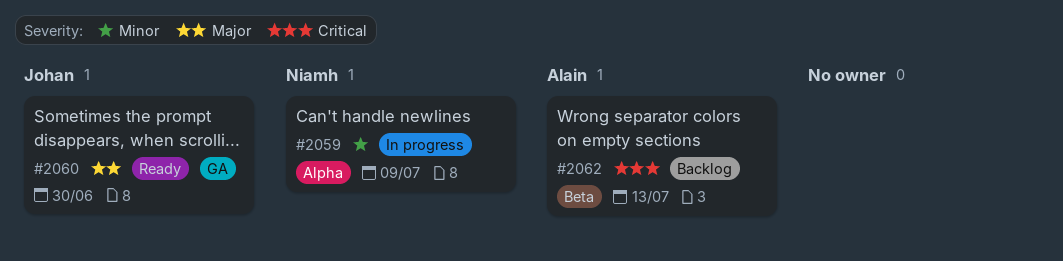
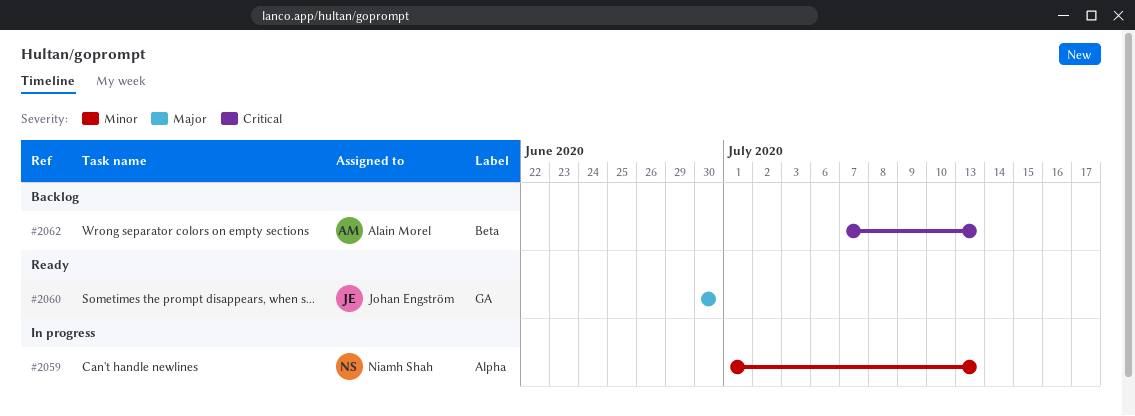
#2059, due: Jul 9 -> Jul 13

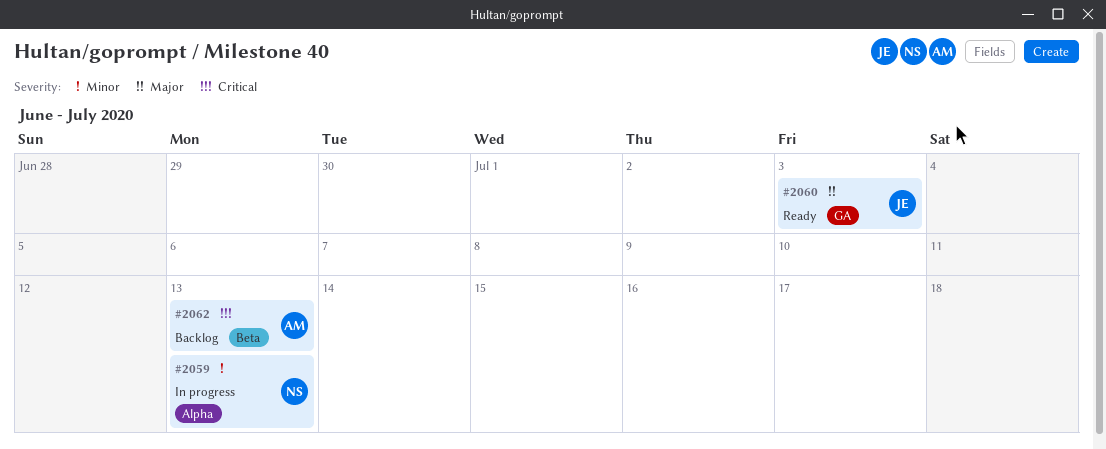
#2060, due: Jun 30 -> Jul 3

